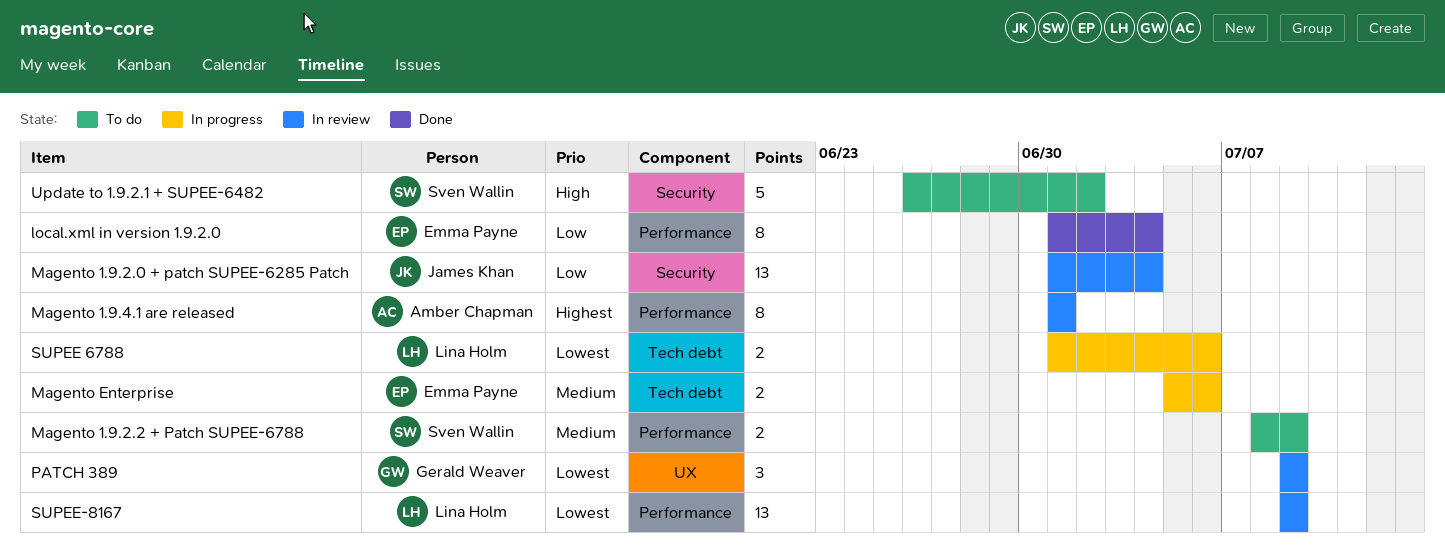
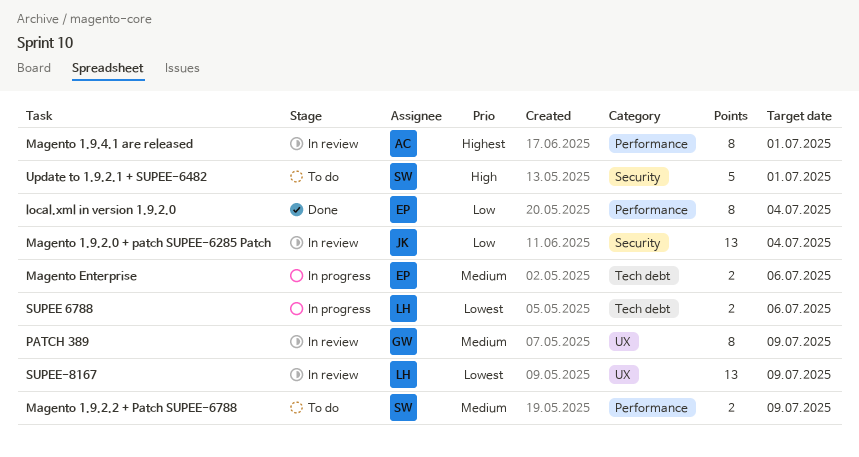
PATCH 389, priority: Lowest -> Medium
PATCH 389, estimate: 3 -> 8
SUPEE-8167, label: Performance -> UX
Update to 1.9.2.1 + SUPEE-6482, due: Jul 2 -> Jul 1

